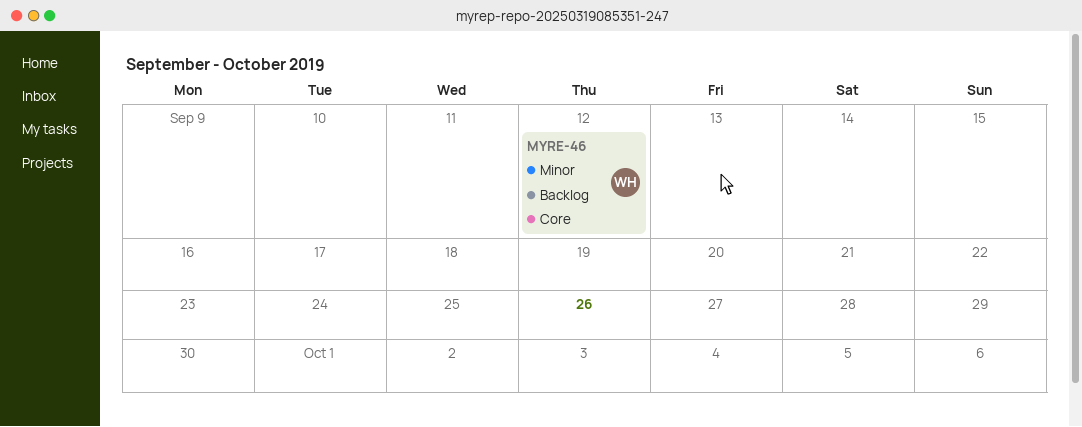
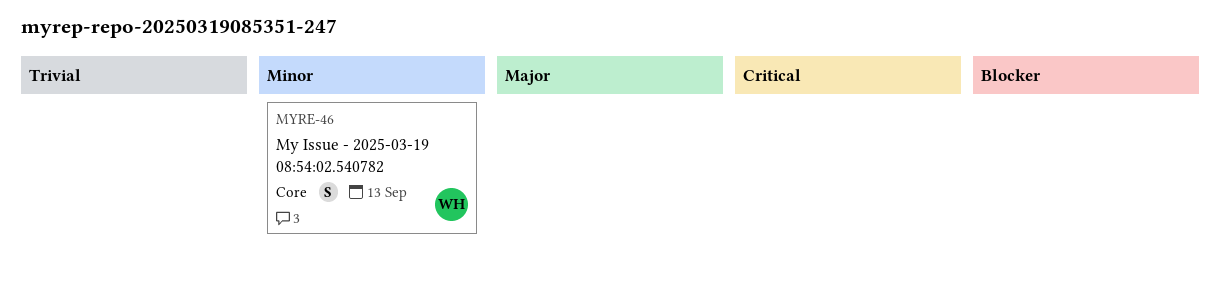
MYRE-46, due: Sep 12 -> Sep 13

